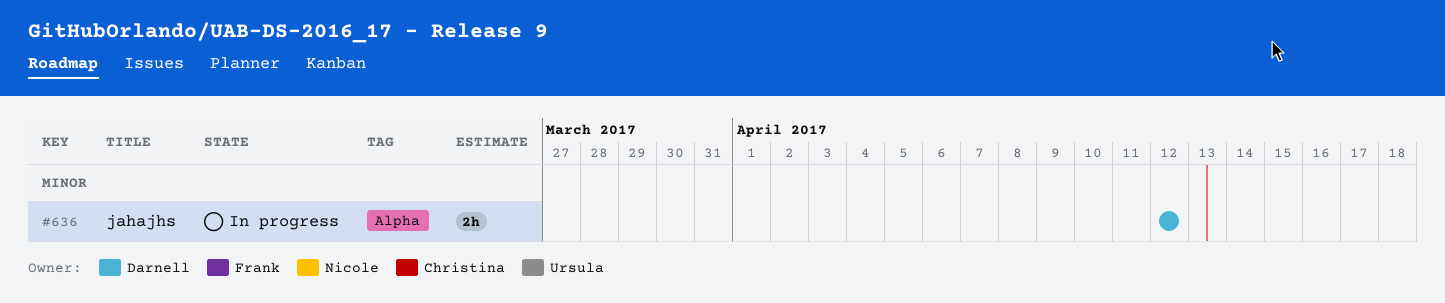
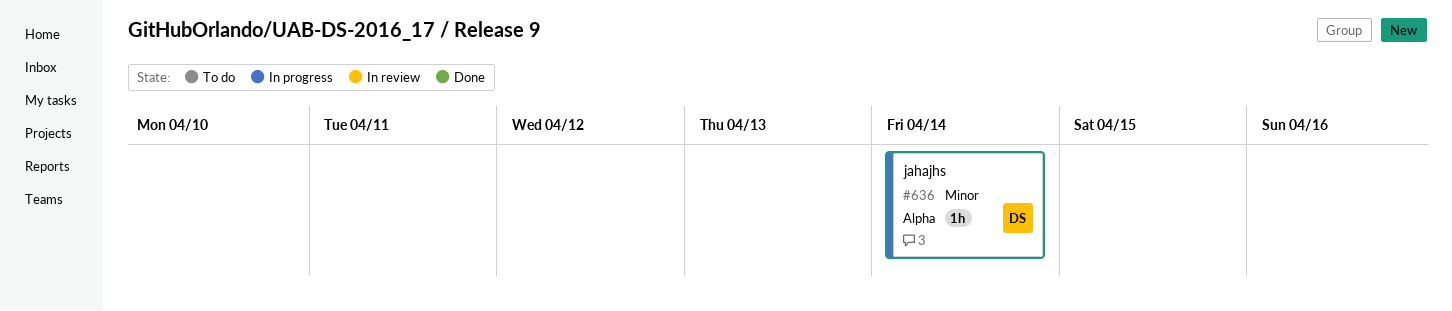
#636, estimate: 2h -> 1h
#636, due: Apr 12 -> Apr 14

